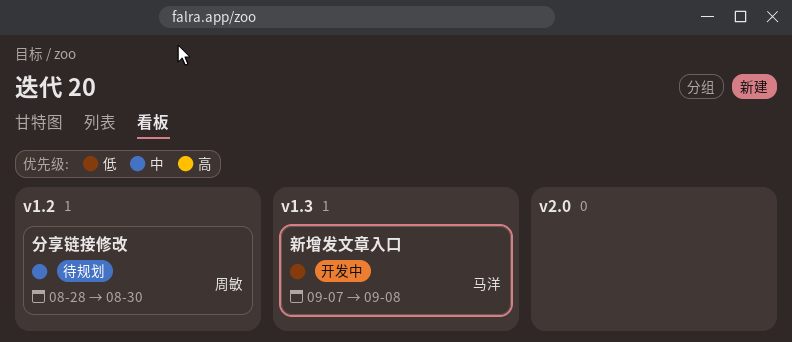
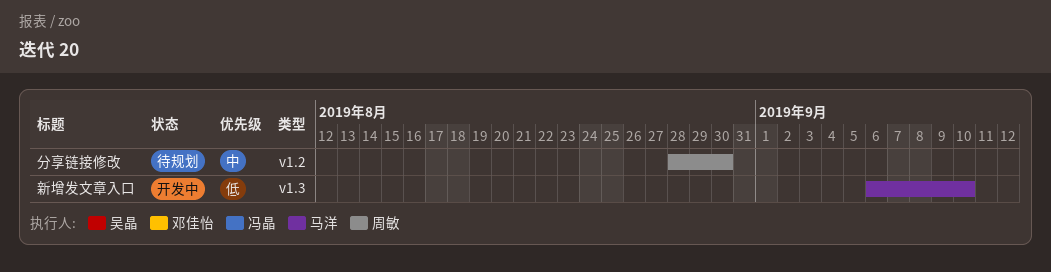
新增发文章入口, start: Sep 7 -> Sep 6
新增发文章入口, due: Sep 8 -> Sep 10

